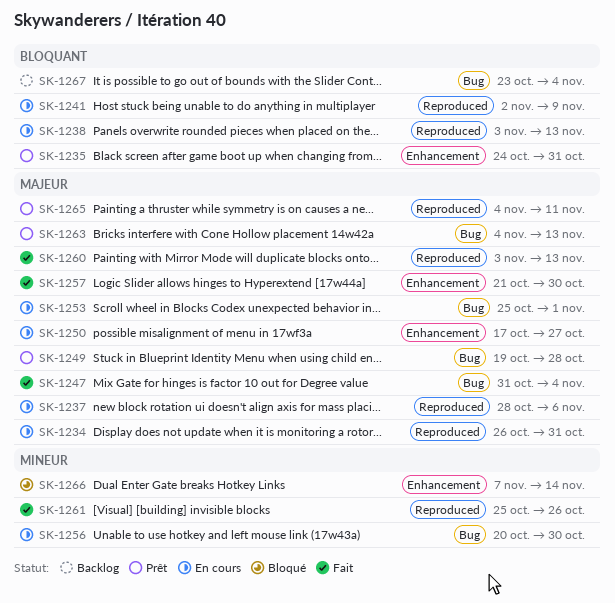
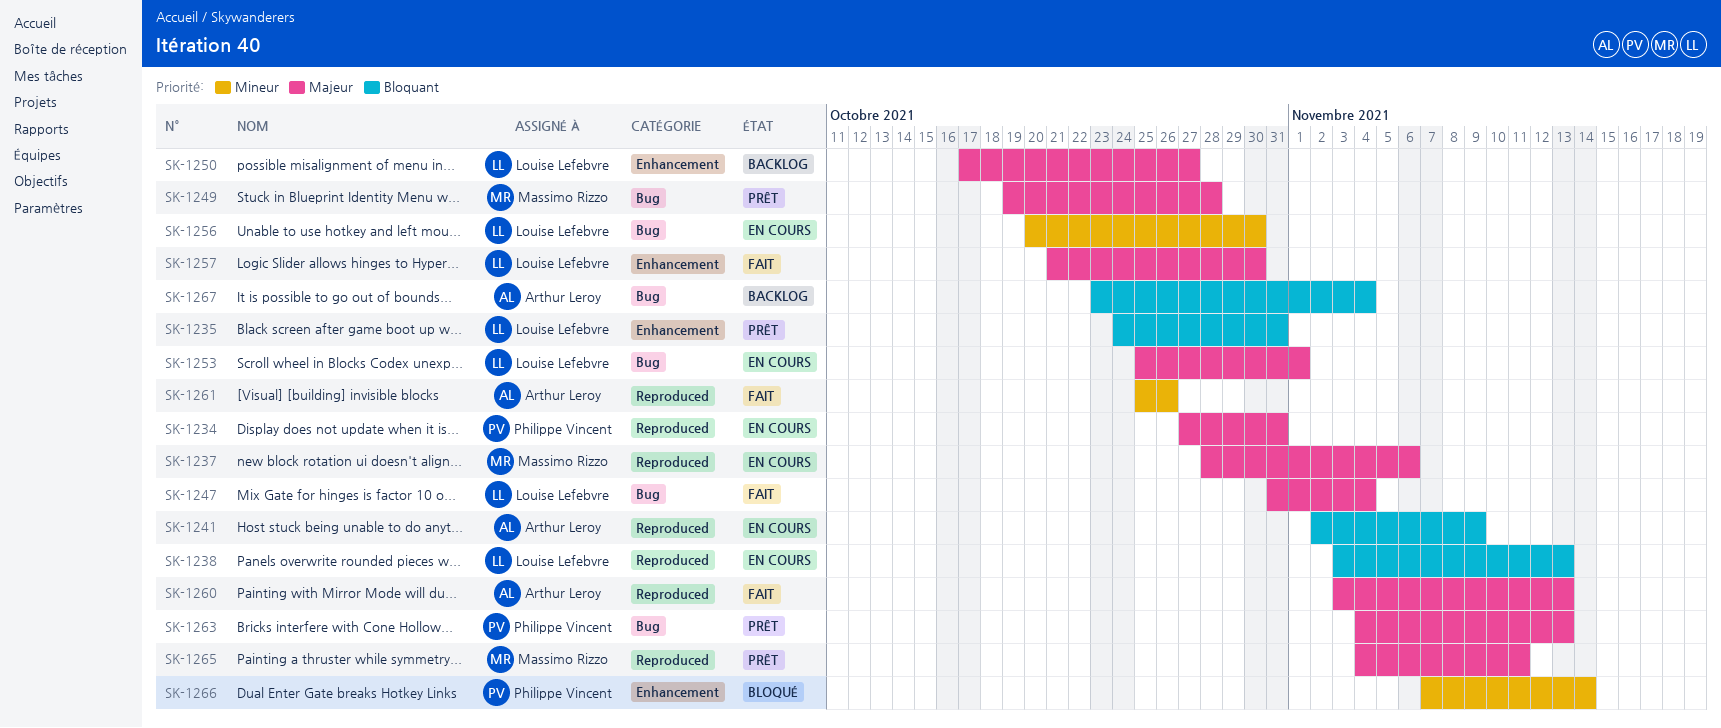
SK-1234, start: Oct 26 -> Oct 27
SK-1250, status: En cours -> Backlog

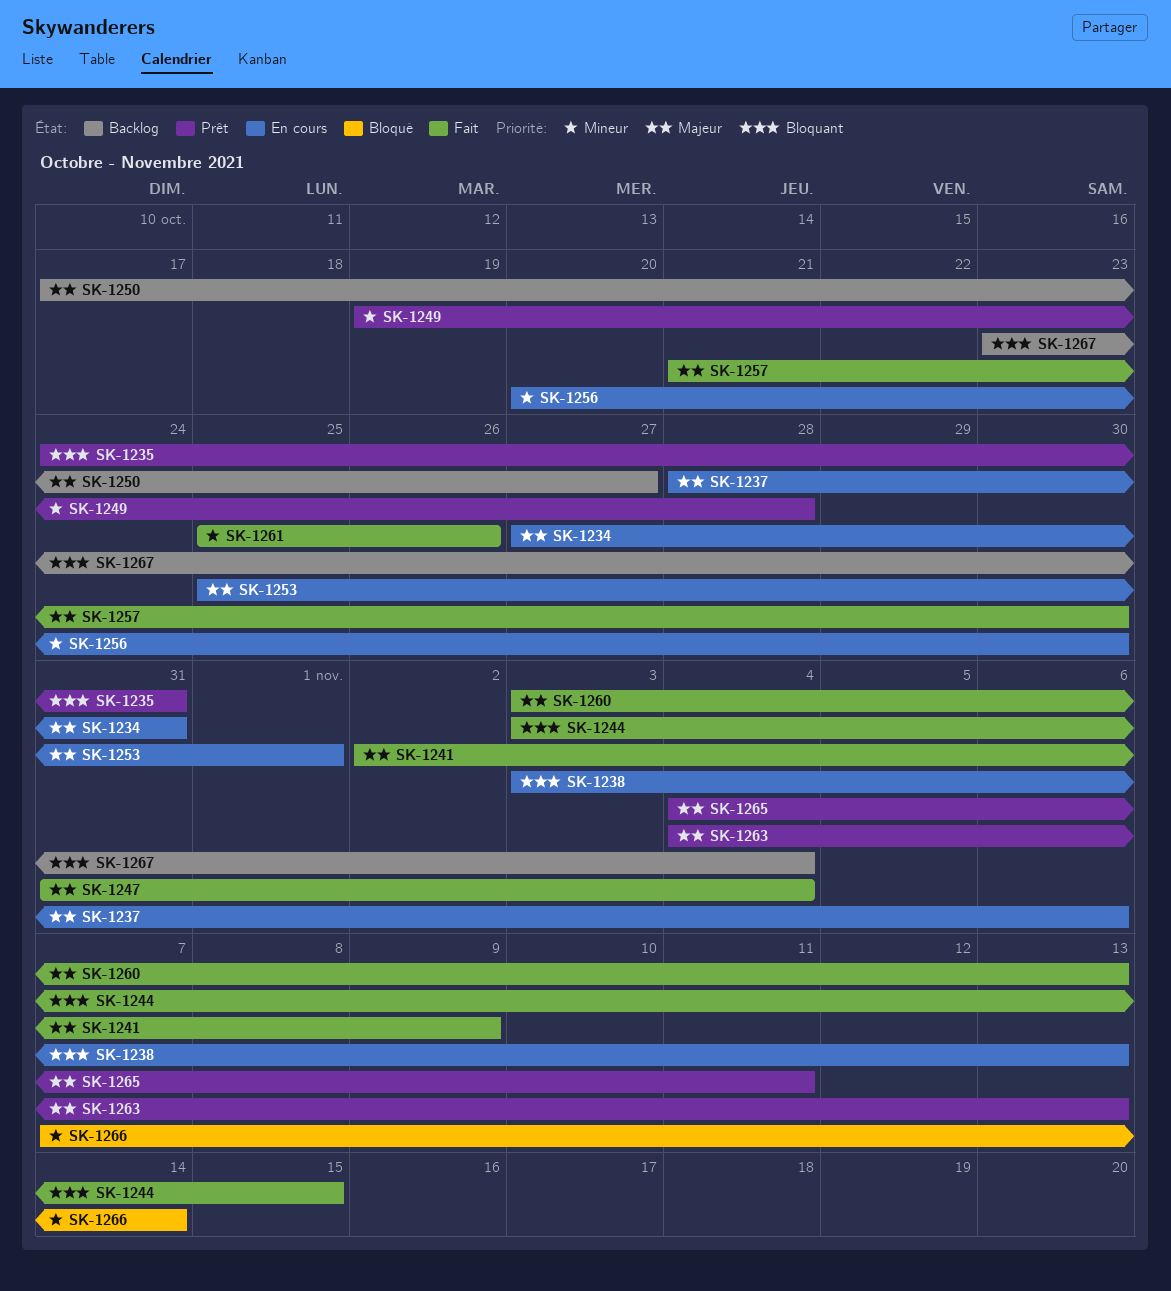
SK-1241, status: En cours -> Fait
SK-1241, priority: Bloquant -> Majeur
SK-1244: none -> present
SK-1249, priority: Majeur -> Mineur

